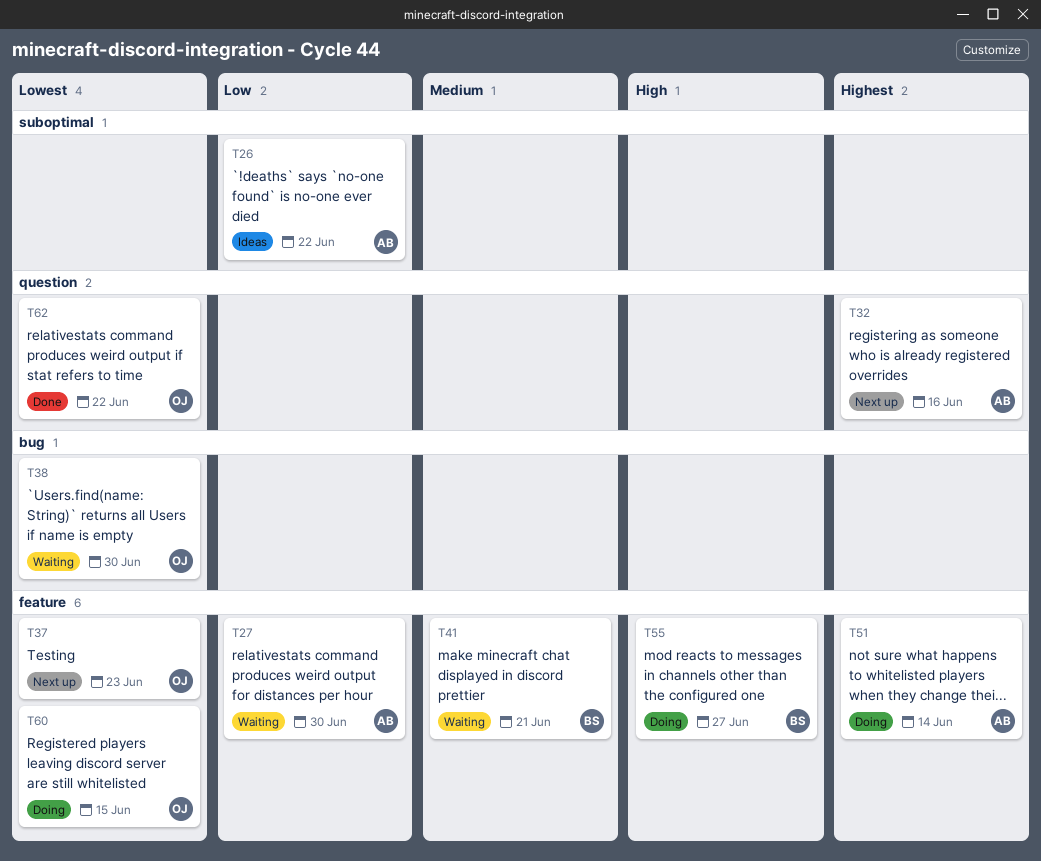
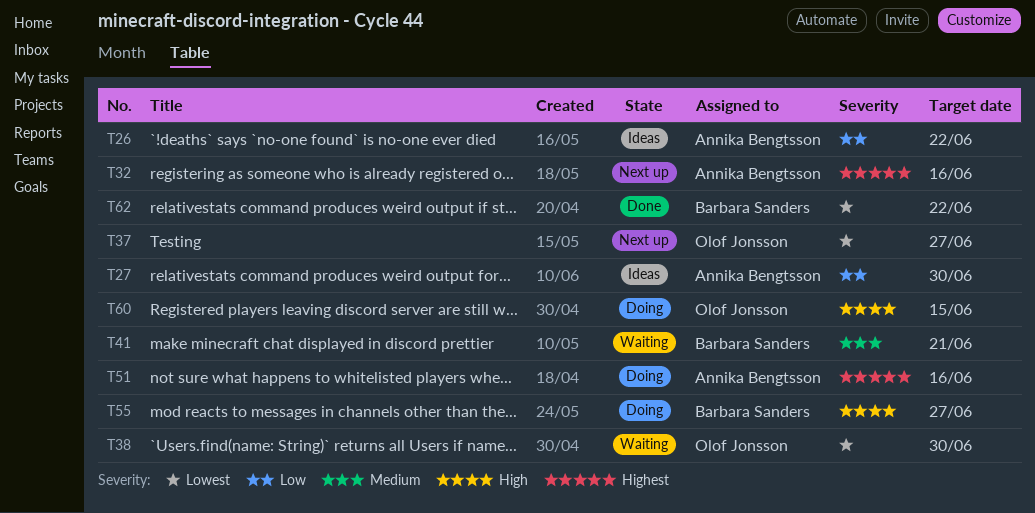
T27, status: Waiting -> Ideas
T37, due: Jun 23 -> Jun 27
T51, due: Jun 14 -> Jun 16
T60, priority: Lowest -> High
T62, owner: Olof Jonsson -> Barbara Sanders

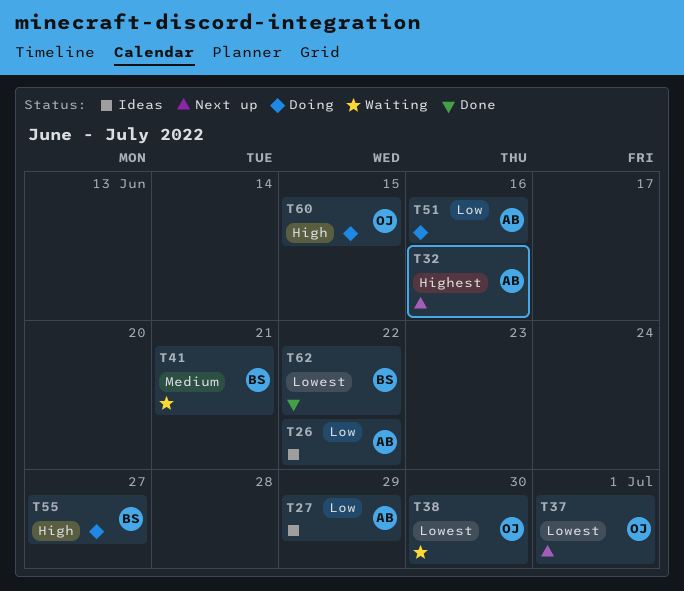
T27, due: Jun 30 -> Jun 29
T37, due: Jun 27 -> Jul 1
T51, priority: Highest -> Low

